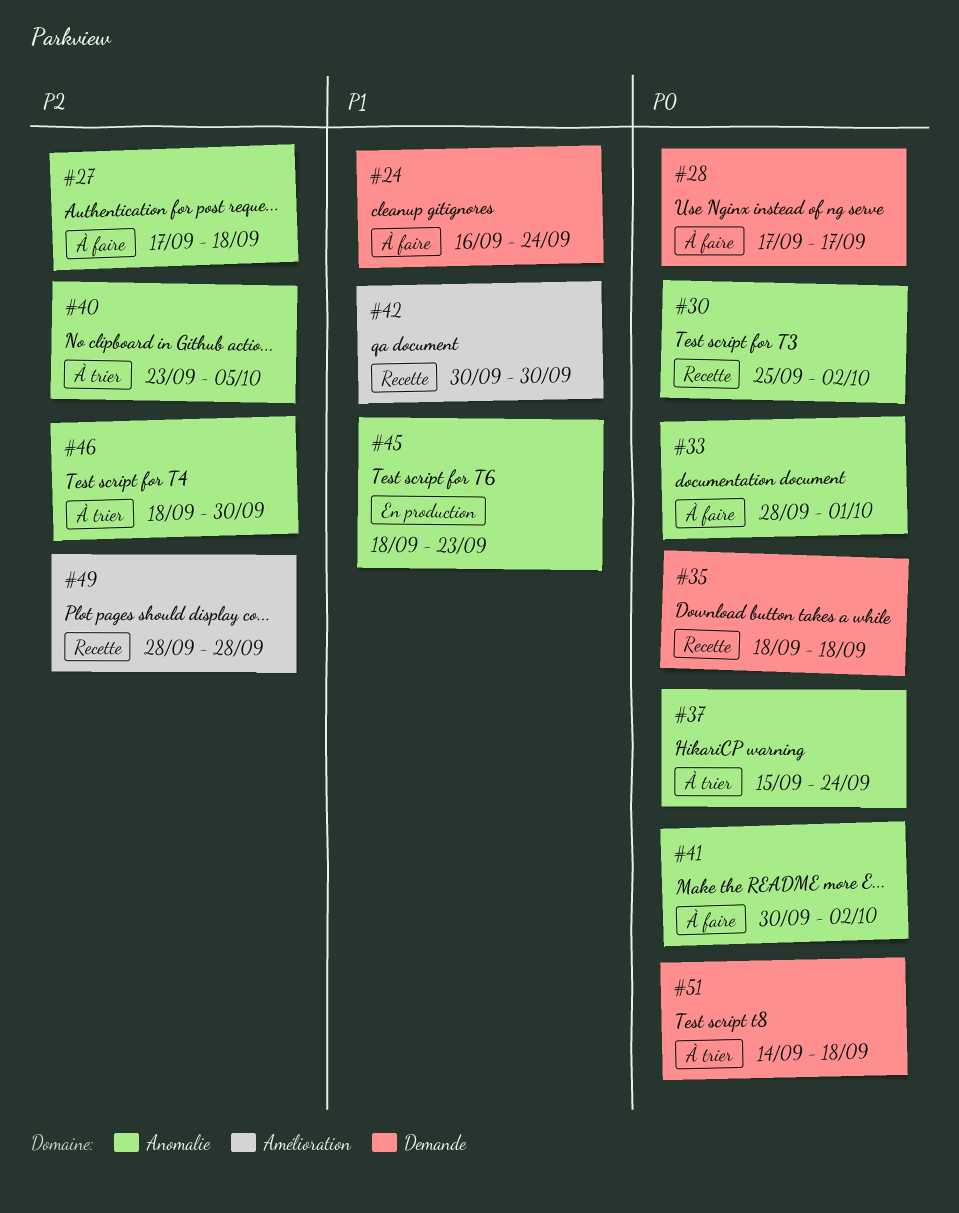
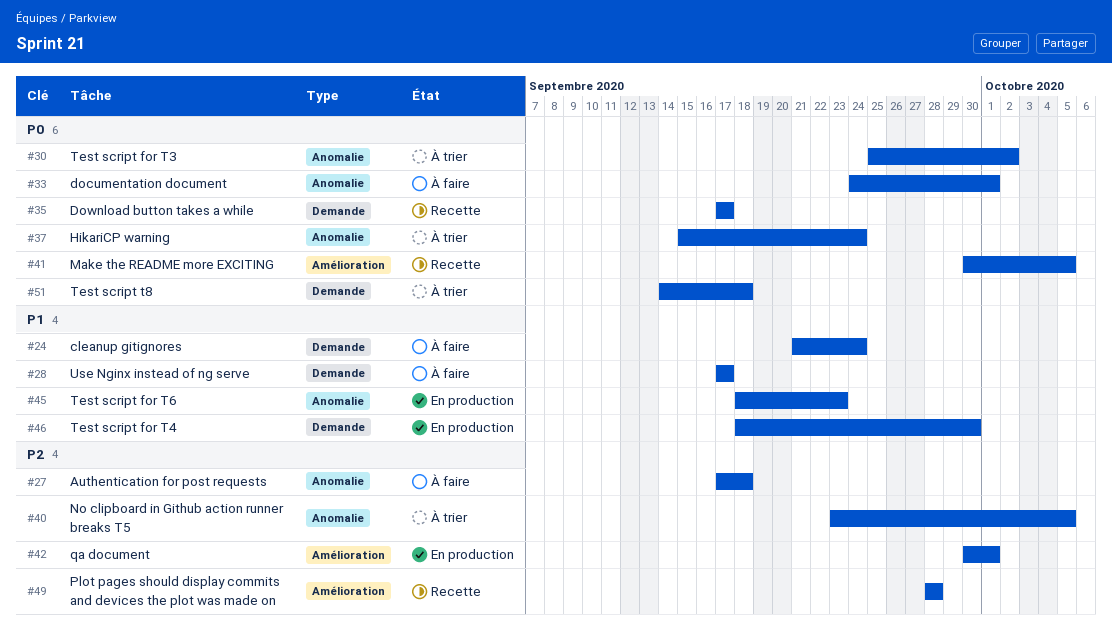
#24, start: Sep 16 -> Sep 21
#28, priority: P0 -> P1
#30, status: Recette -> À trier
#33, start: Sep 28 -> Sep 24
#35, start: Sep 18 -> Sep 17
#35, due: Sep 18 -> Sep 17
#41, status: À faire -> Recette
#41, label: Anomalie -> Amélioration
#41, due: Oct 2 -> Oct 5
#42, status: Recette -> En production
#42, priority: P1 -> P2
#42, due: Sep 30 -> Oct 1
#46, status: À trier -> En production
#46, priority: P2 -> P1
#46, label: Anomalie -> Demande

